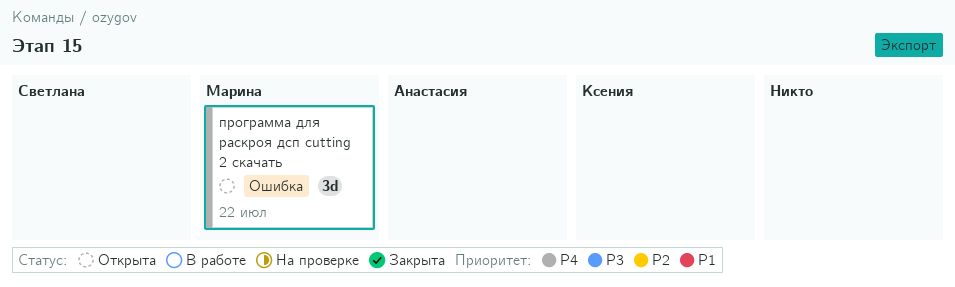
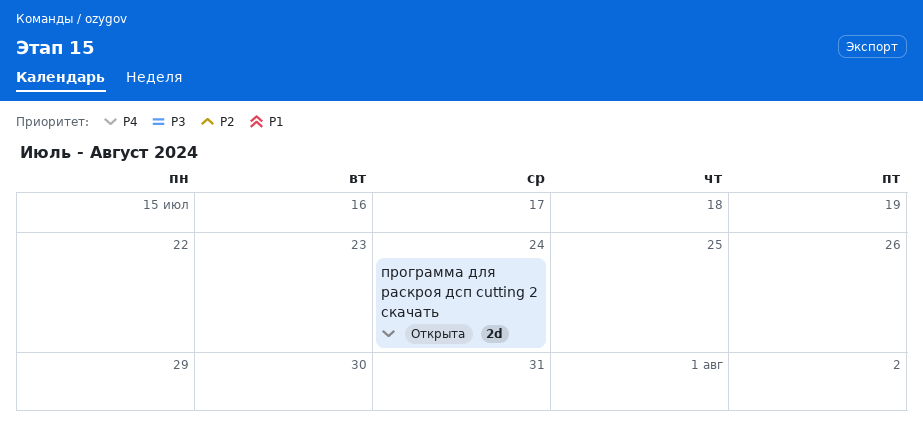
программа для раскроя дсп cutting 2 скачать, estimate: 3d -> 2d
программа для раскроя дсп cutting 2 скачать, due: Jul 22 -> Jul 24

